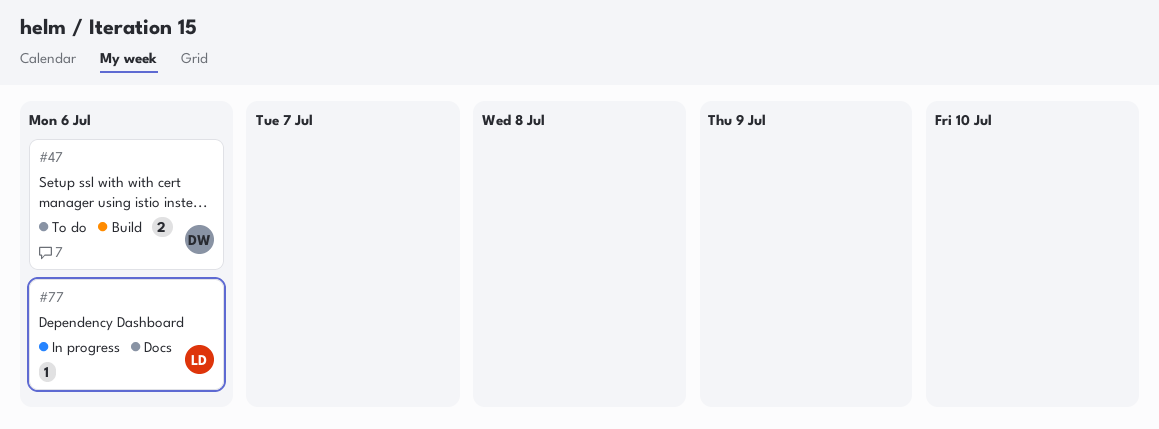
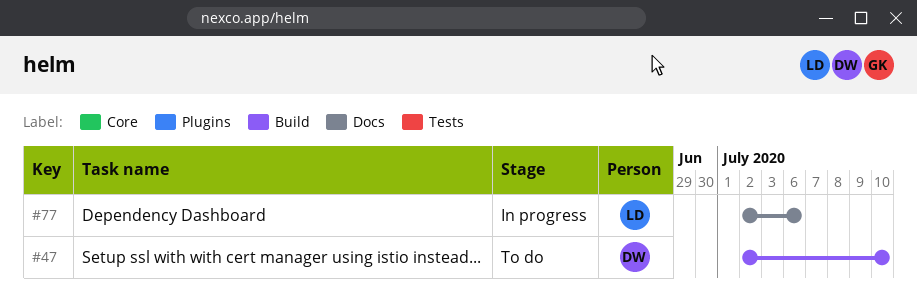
#47, due: Jul 6 -> Jul 10

